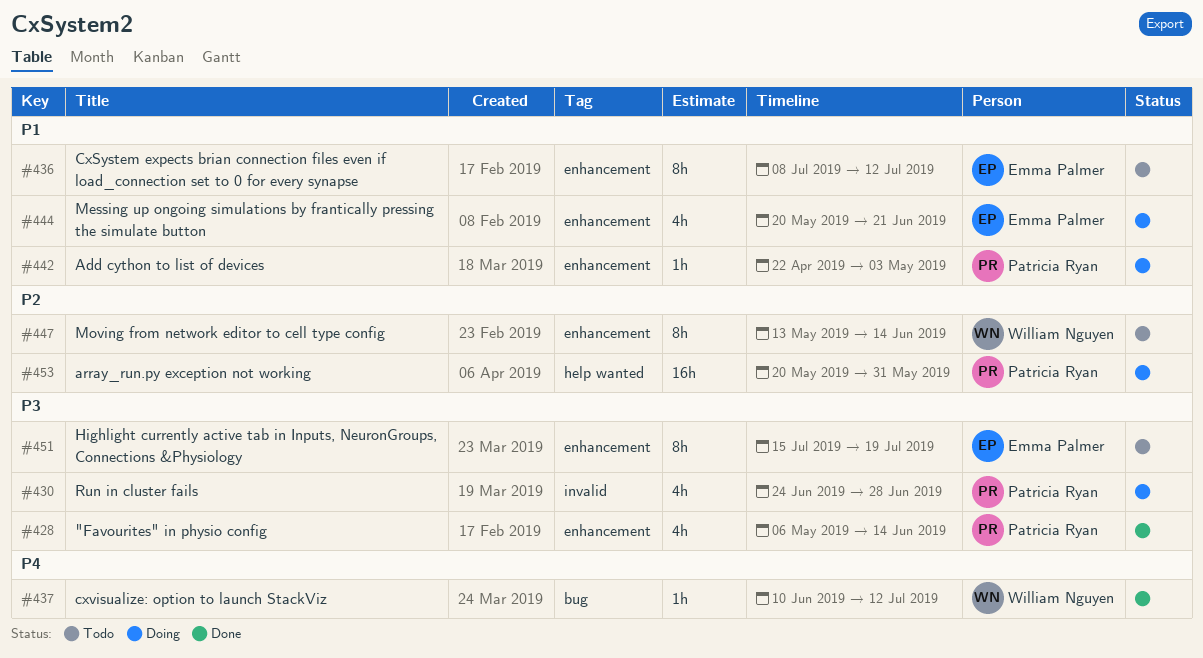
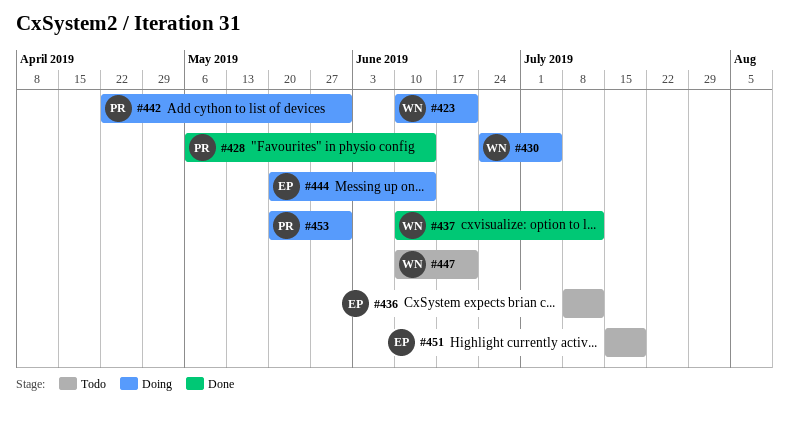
#423: none -> present
#430, owner: Patricia Ryan -> William Nguyen
#430, due: Jun 28 -> Jul 5
#442, due: May 3 -> May 31
#444, due: Jun 21 -> Jun 14
#447, start: May 13 -> Jun 10
#447, due: Jun 14 -> Jun 21

